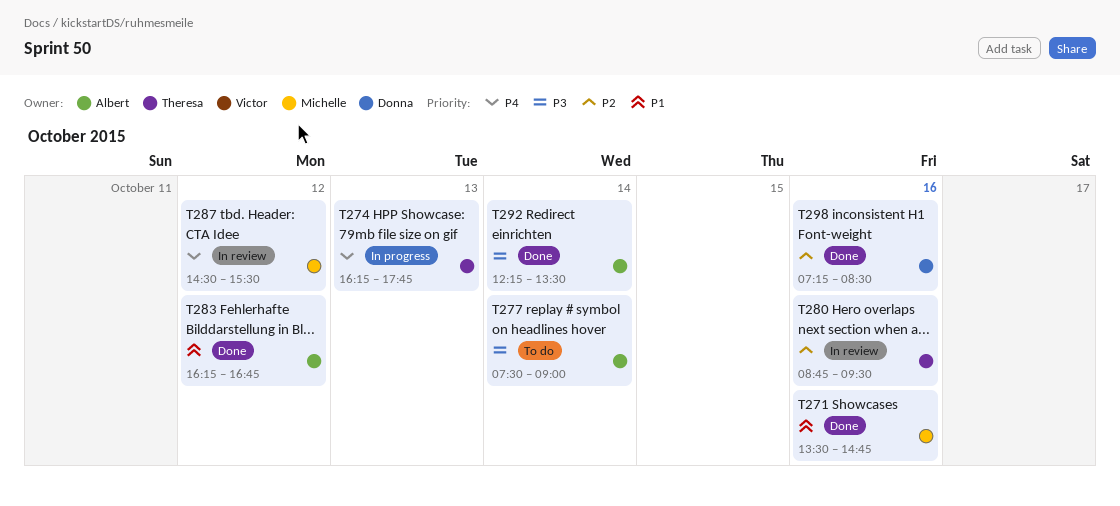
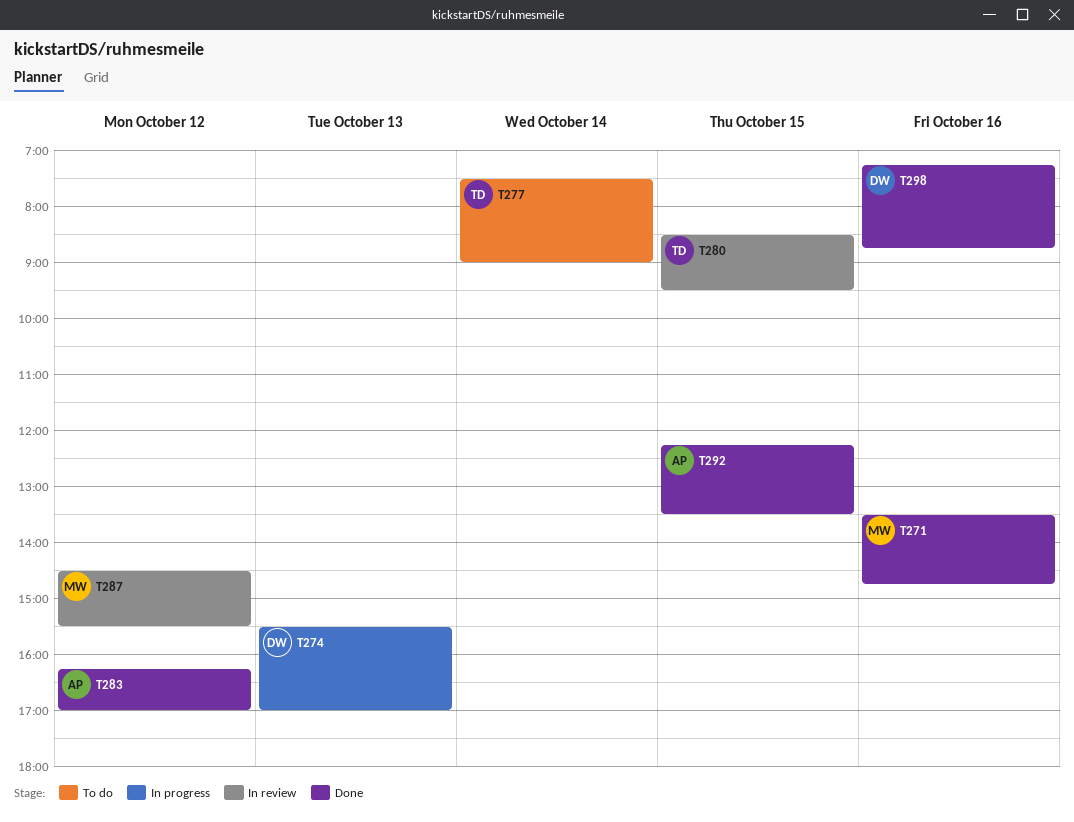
T274, owner: Theresa -> Donna
T274, begins: 16:15 -> 15:30
T274, ends: 17:45 -> 17:00
T277, owner: Albert -> Theresa
T280, day: Oct 16 -> Oct 15
T280, begins: 08:45 -> 08:30
T283, ends: 16:45 -> 17:00
T292, day: Oct 14 -> Oct 15
T298, ends: 08:30 -> 08:45

